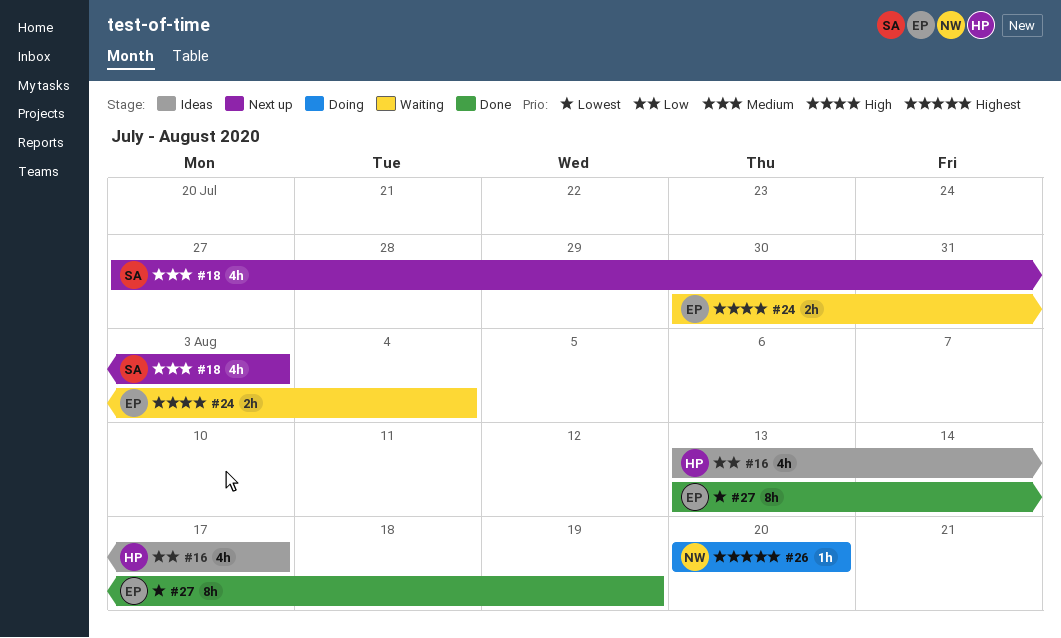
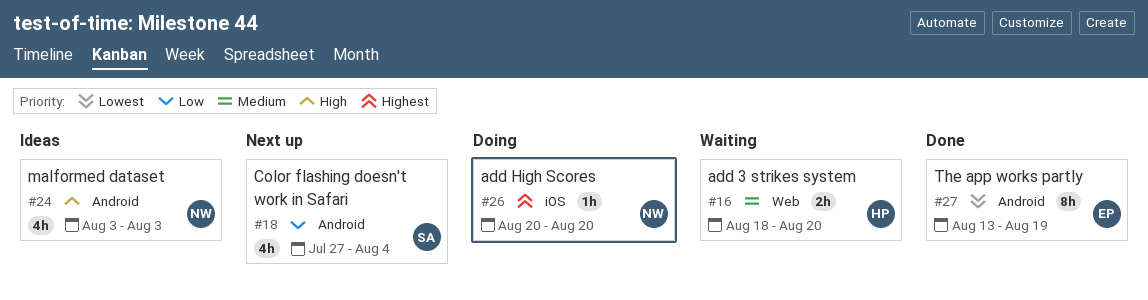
#16, status: Ideas -> Waiting
#16, priority: Low -> Medium
#16, estimate: 4h -> 2h
#16, start: Aug 13 -> Aug 18
#16, due: Aug 17 -> Aug 20
#18, priority: Medium -> Low
#18, due: Aug 3 -> Aug 4
#24, status: Waiting -> Ideas
#24, owner: EP -> NW
#24, estimate: 2h -> 4h
#24, start: Jul 30 -> Aug 3
#24, due: Aug 4 -> Aug 3

